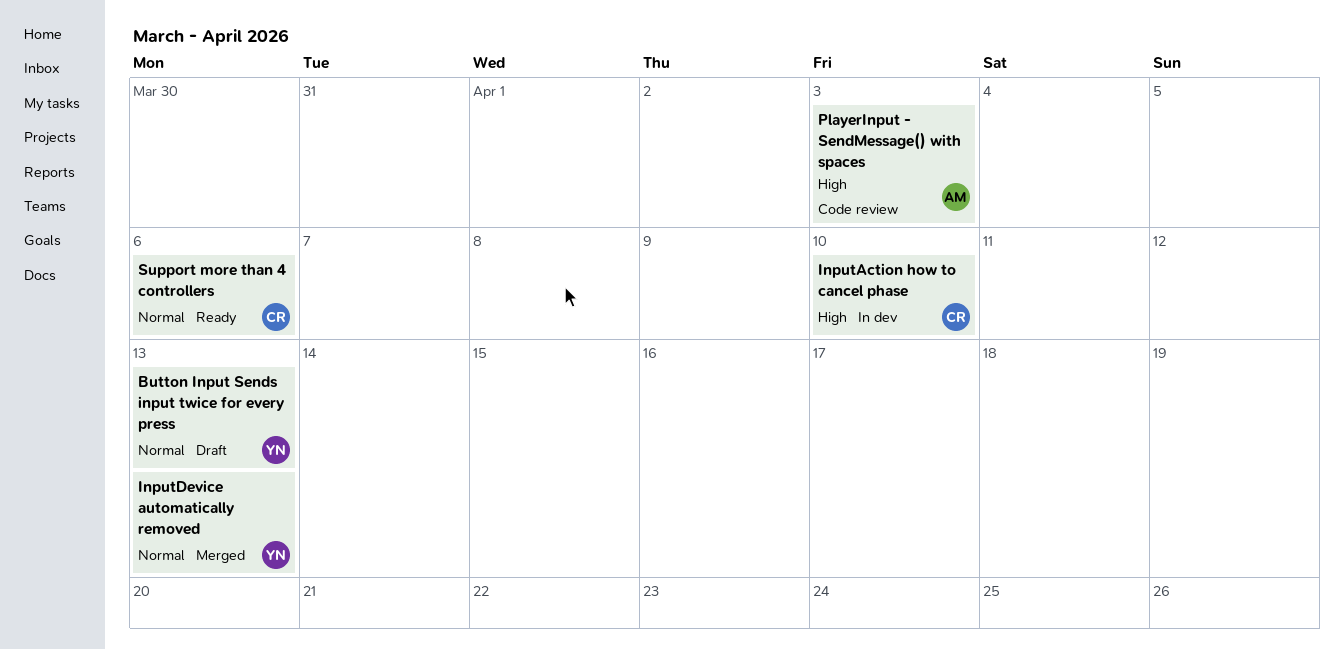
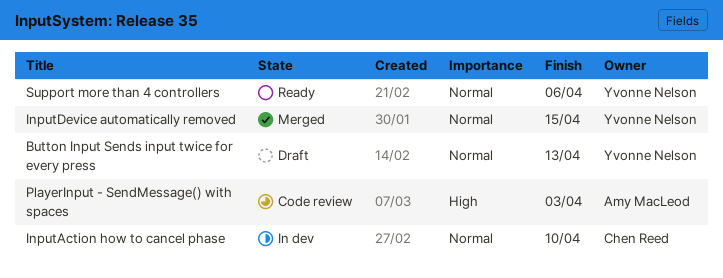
InputAction how to cancel phase, priority: High -> Normal
InputDevice automatically removed, due: Apr 13 -> Apr 15
Support more than 4 controllers, owner: Chen Reed -> Yvonne Nelson

